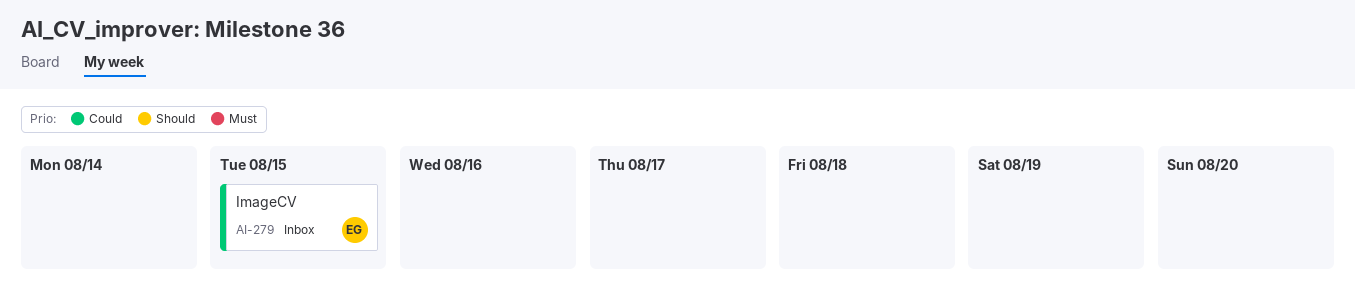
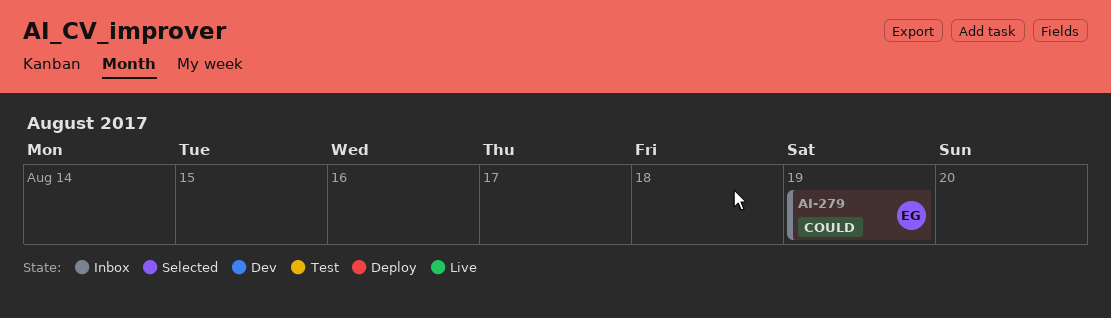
AI-279, due: Aug 15 -> Aug 19

